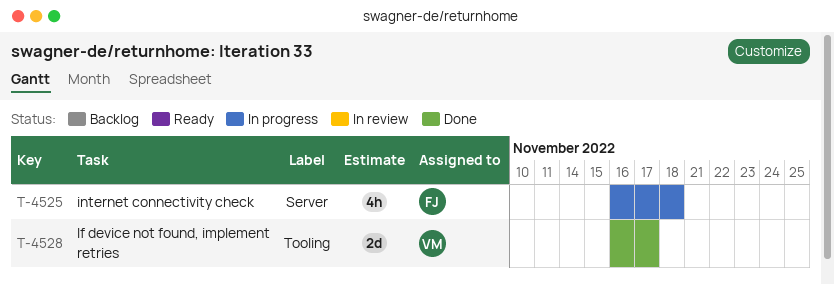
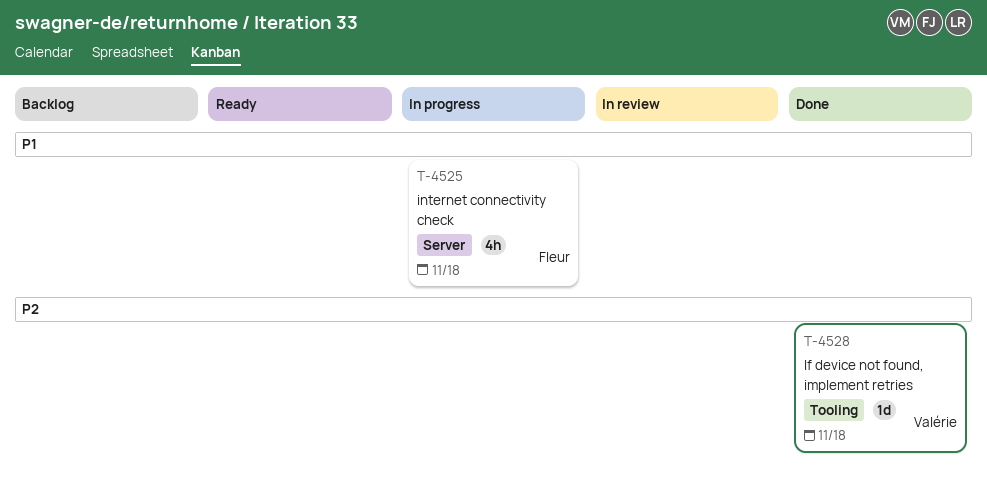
T-4528, estimate: 2d -> 1d
T-4528, due: Nov 17 -> Nov 18

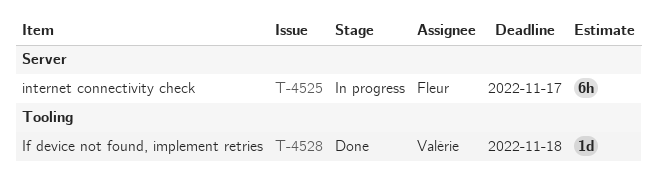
T-4525, estimate: 4h -> 6h
T-4525, due: Nov 18 -> Nov 17

